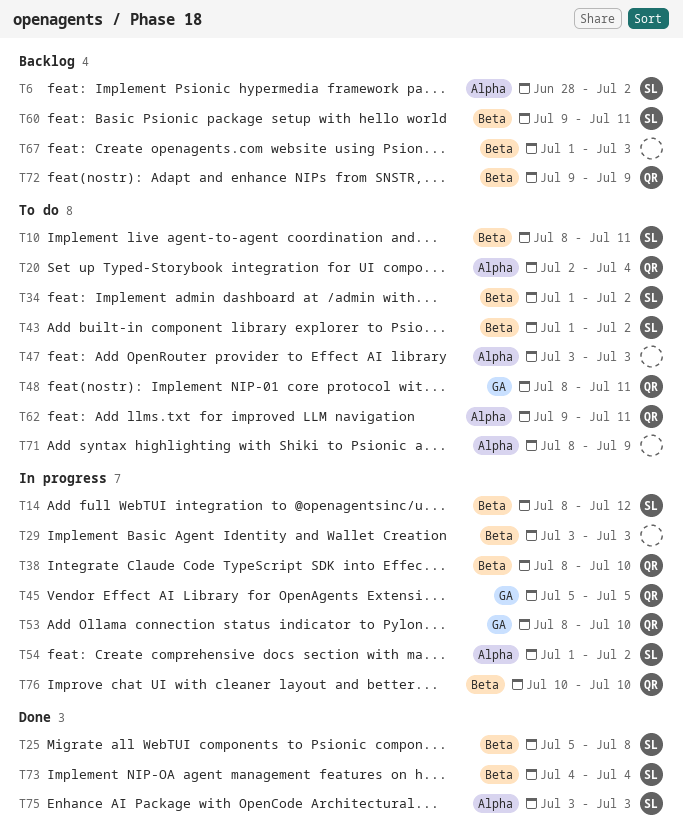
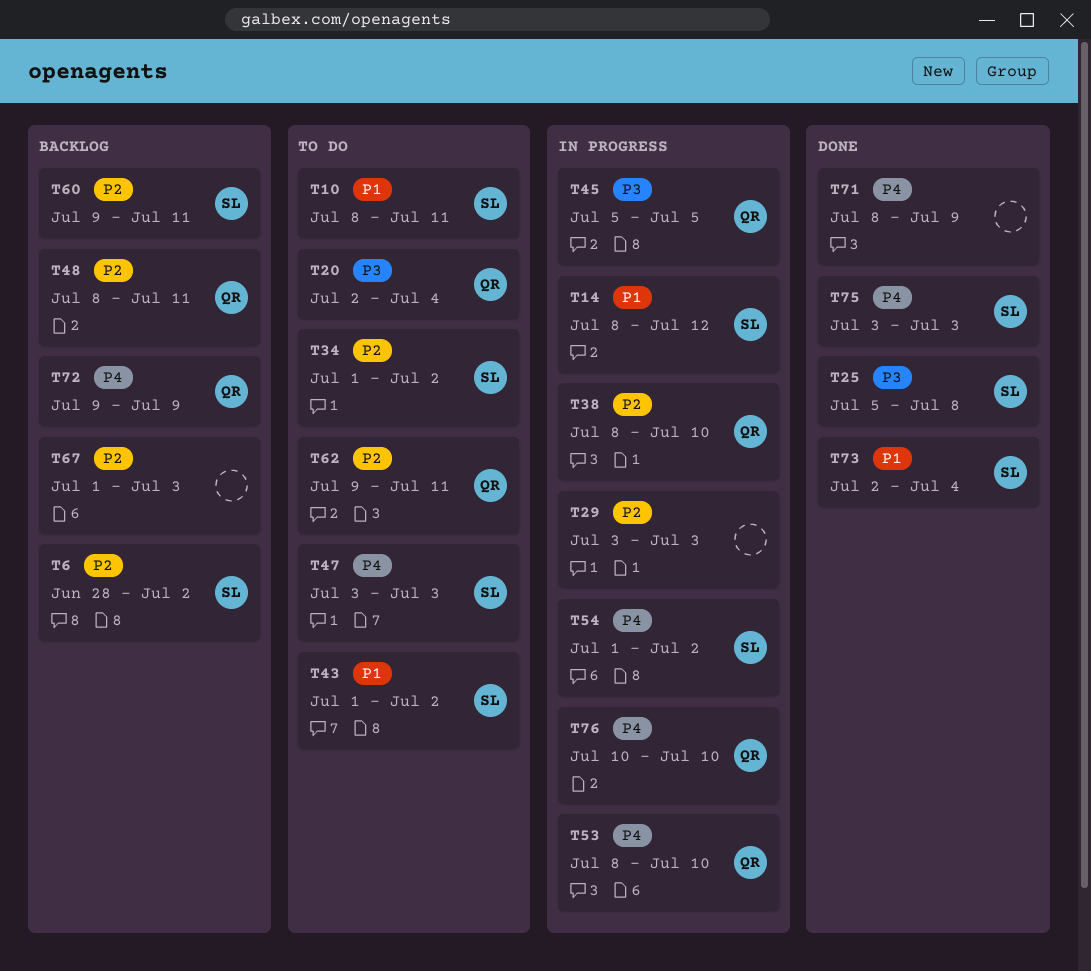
T47, owner: none -> SL
T48, status: To do -> Backlog
T71, status: To do -> Done
T73, start: Jul 4 -> Jul 2

